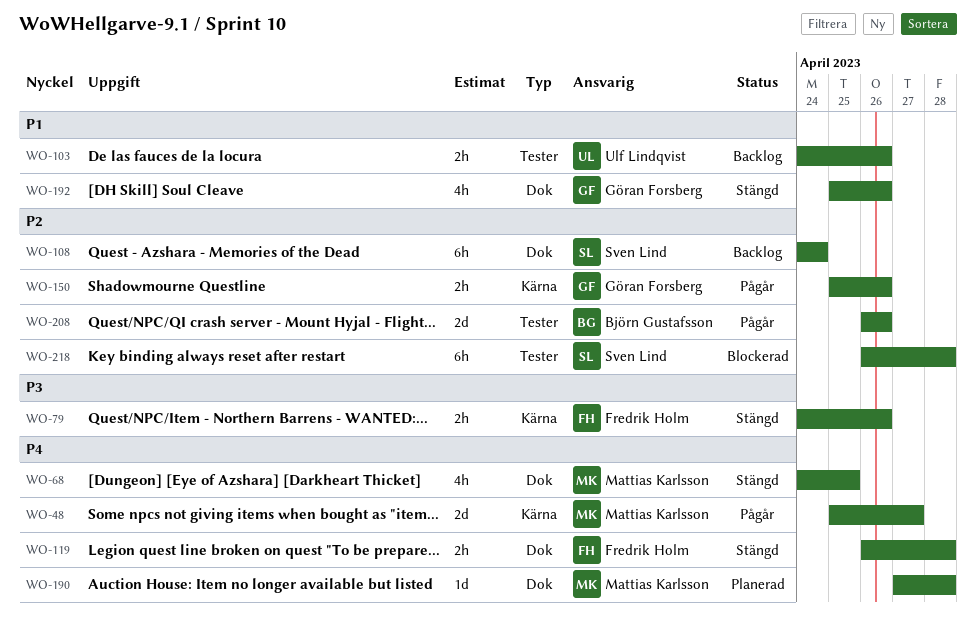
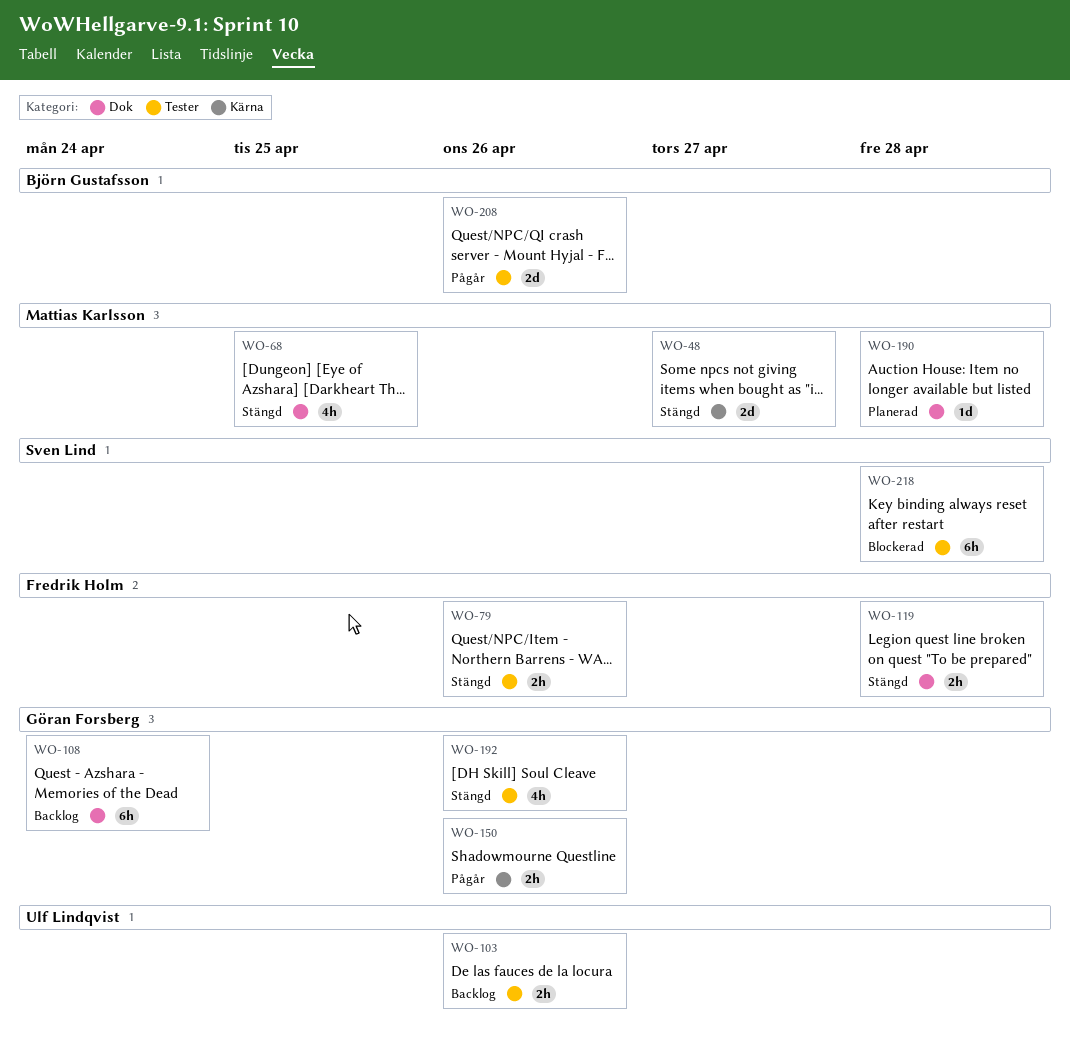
WO-48, status: Pågår -> Stängd
WO-79, label: Kärna -> Tester
WO-108, owner: Sven Lind -> Göran Forsberg
WO-192, label: Dok -> Tester

